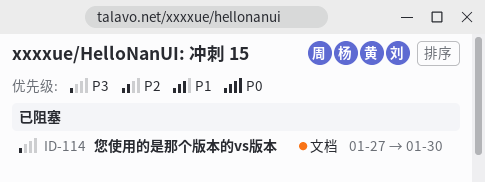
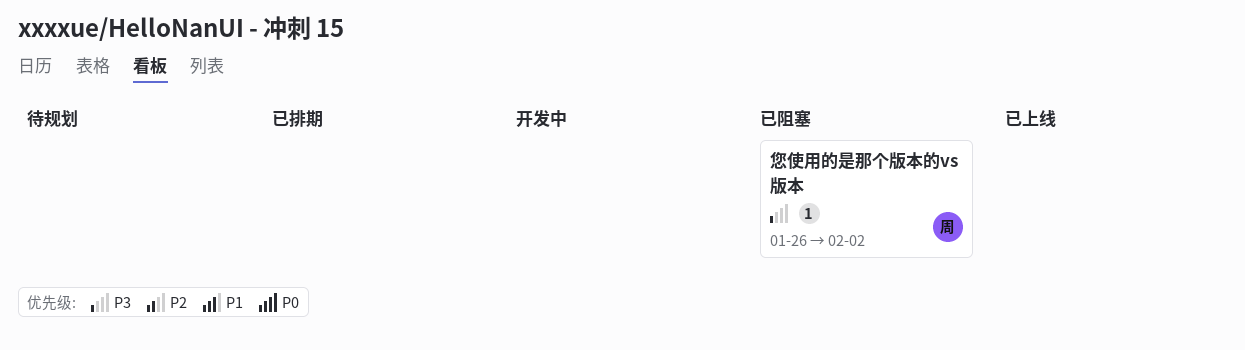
您使用的是那个版本的vs版本, start: Jan 27 -> Jan 26
您使用的是那个版本的vs版本, due: Jan 30 -> Feb 2

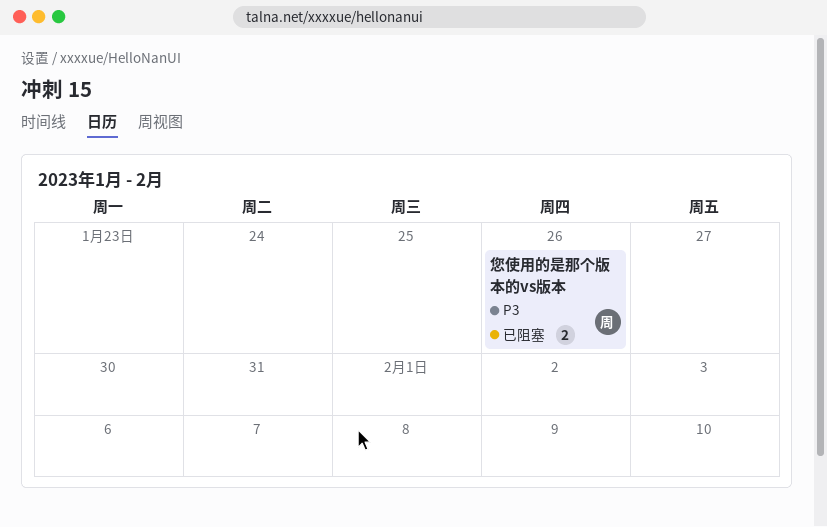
您使用的是那个版本的vs版本, estimate: 1 -> 2
您使用的是那个版本的vs版本, due: Feb 2 -> Jan 26

